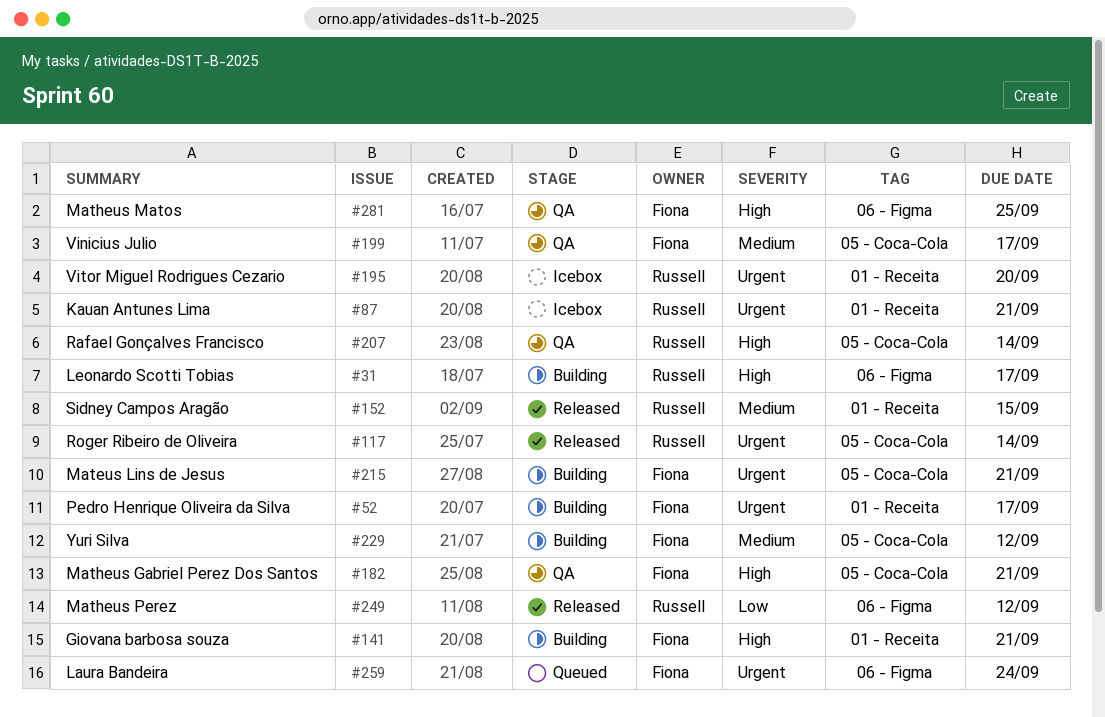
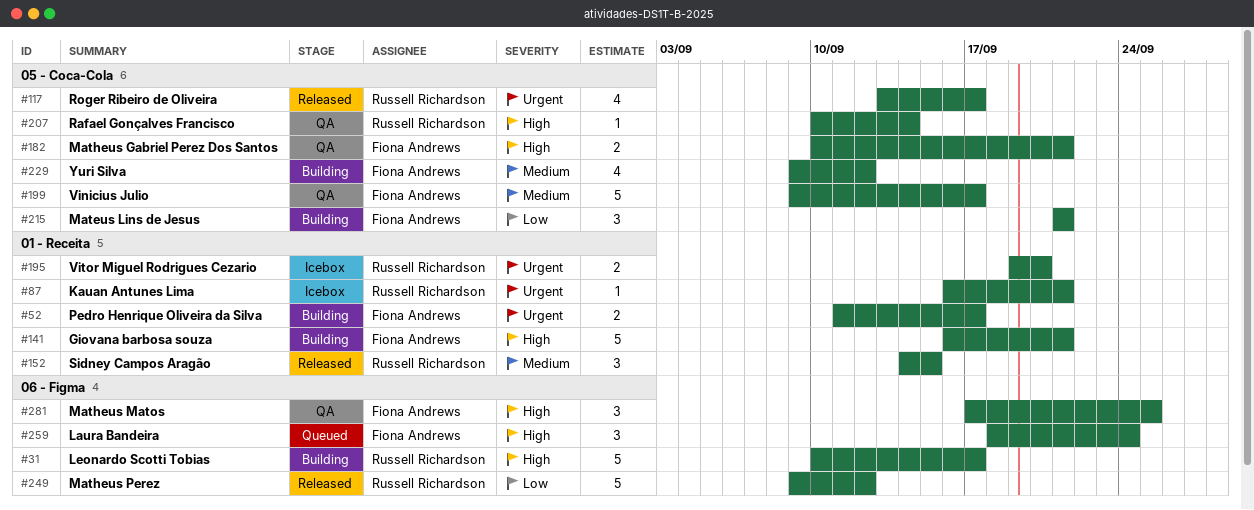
#117, due: Sep 14 -> Sep 17
#215, priority: Urgent -> Low
#259, priority: Urgent -> High

